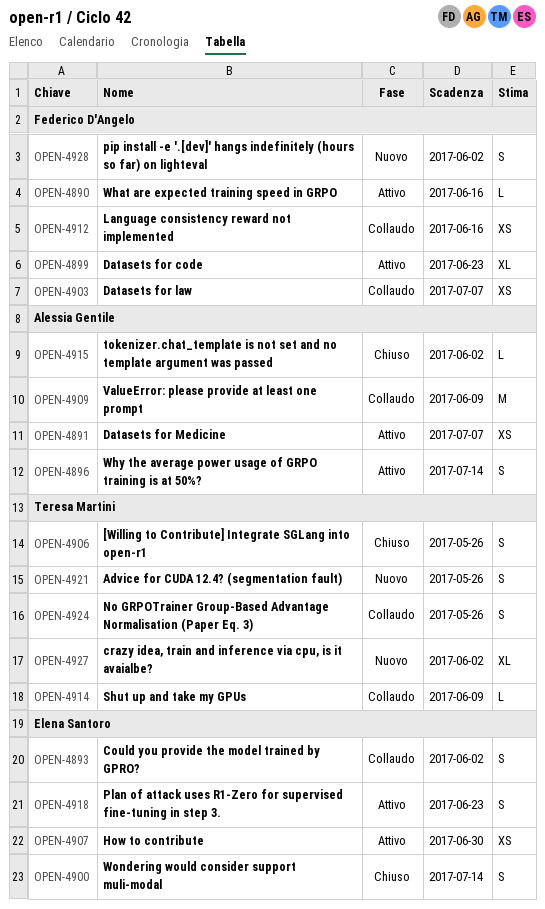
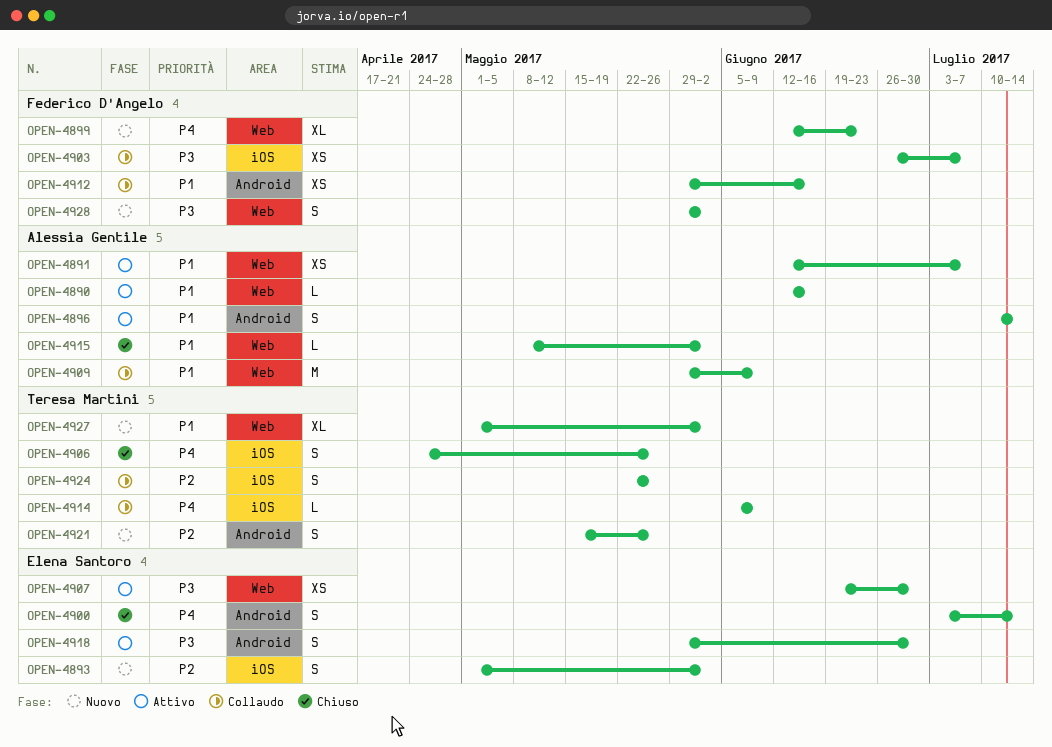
OPEN-4890, owner: Federico D'Angelo -> Alessia Gentile
OPEN-4893, status: Collaudo -> Nuovo
OPEN-4899, status: Attivo -> Nuovo
OPEN-4918, due: Jun 23 -> Jun 30

